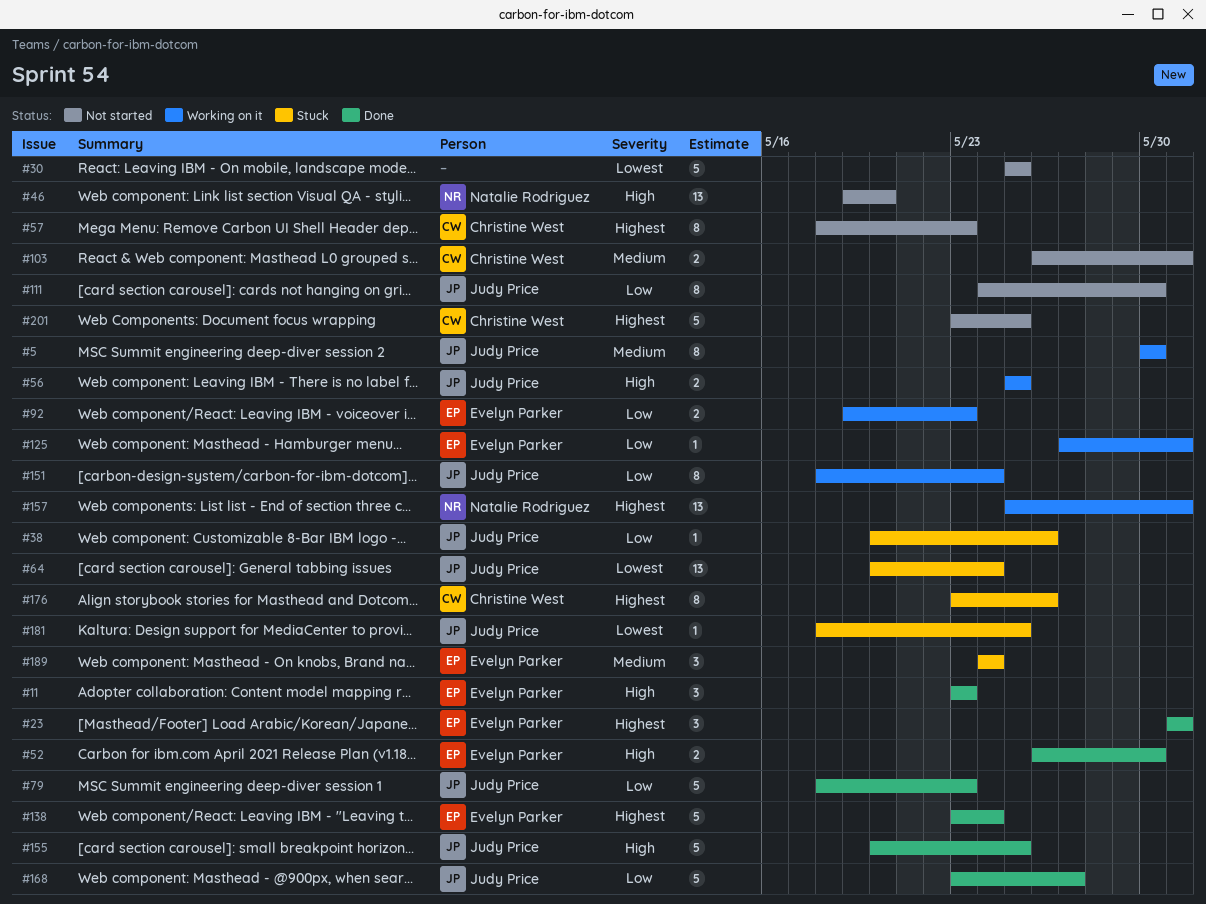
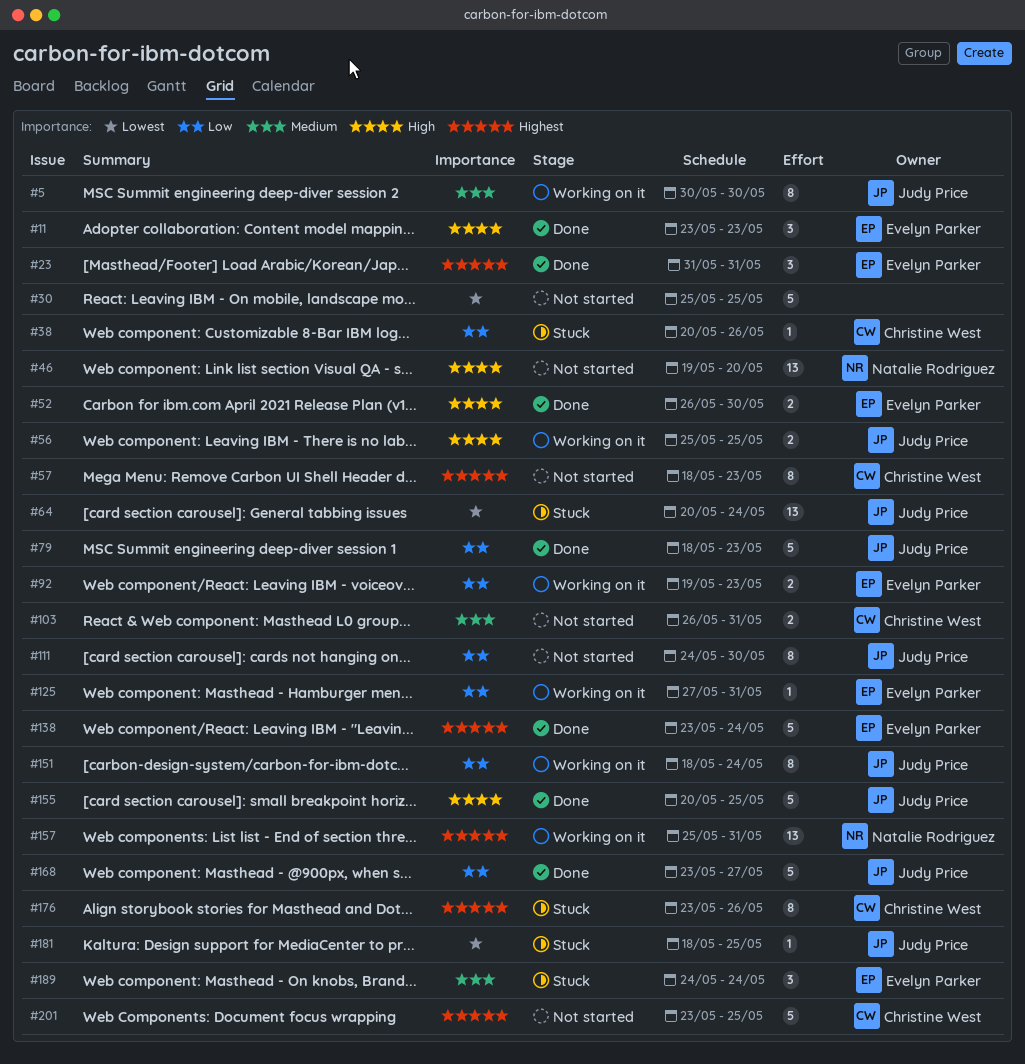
#38, owner: Judy Price -> Christine West

